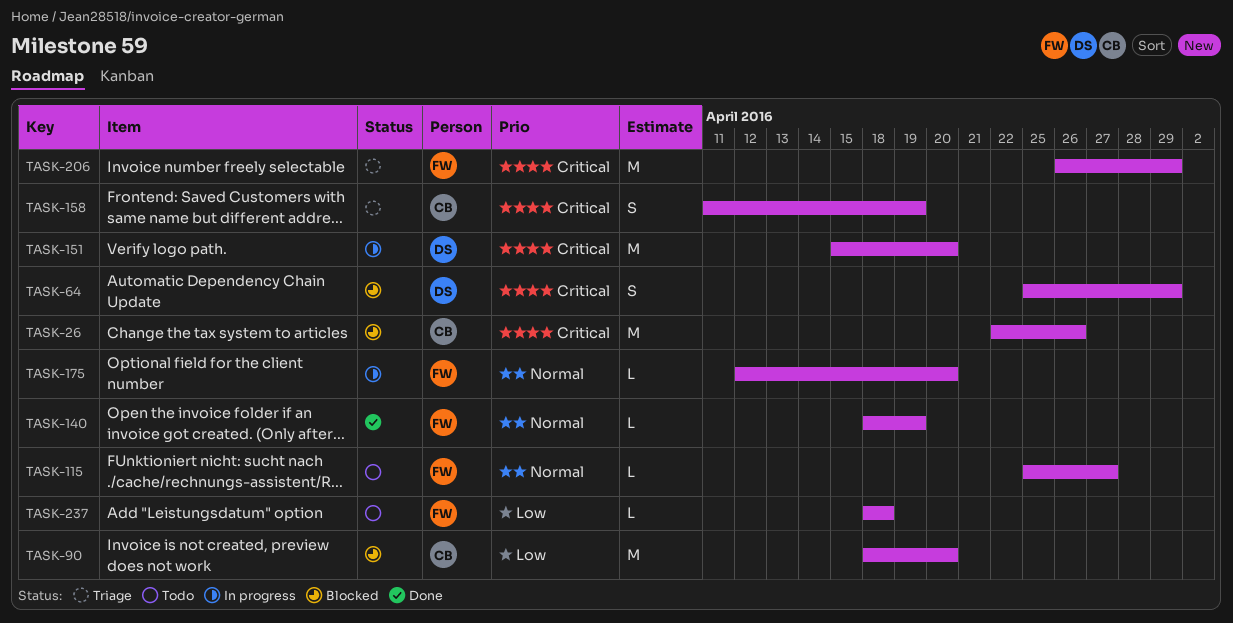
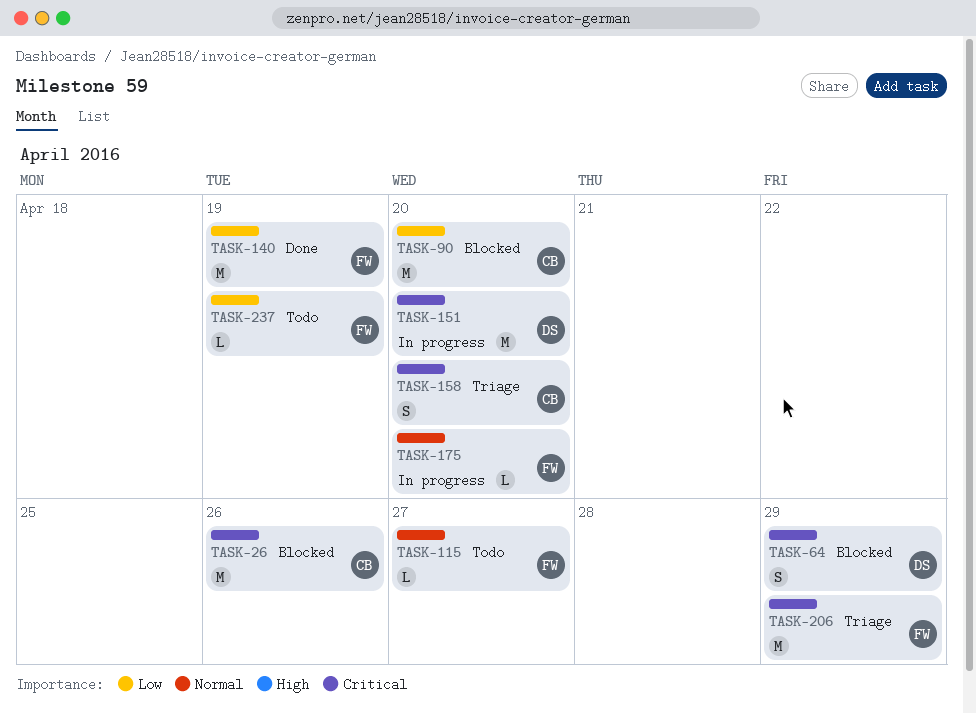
TASK-140, priority: Normal -> Low
TASK-140, estimate: L -> M
TASK-158, due: Apr 19 -> Apr 20
TASK-237, due: Apr 18 -> Apr 19

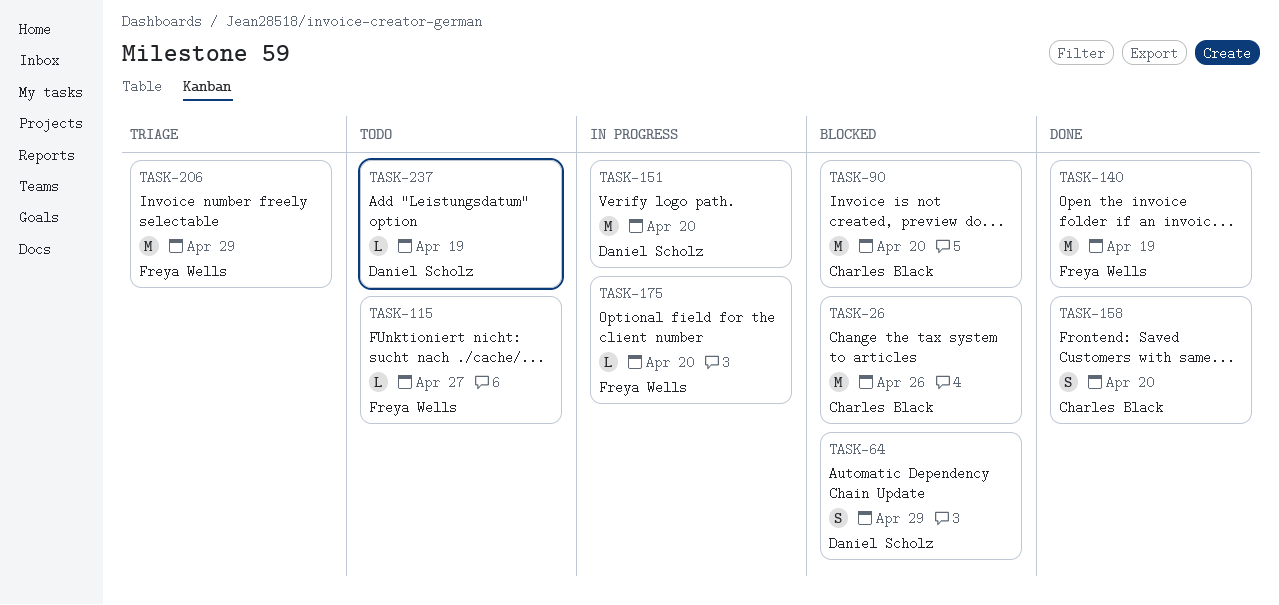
TASK-158, status: Triage -> Done
TASK-237, owner: Freya Wells -> Daniel Scholz

